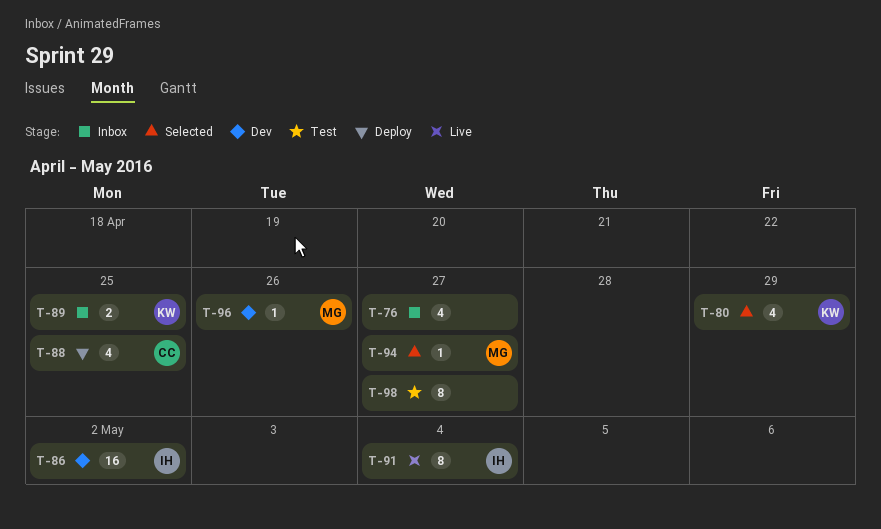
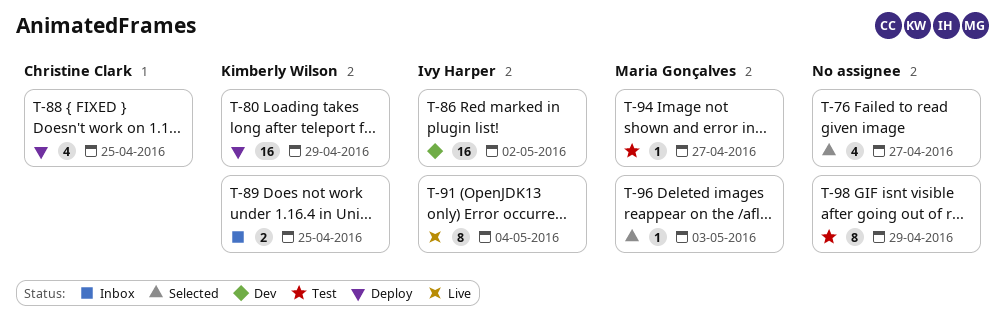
T-76, status: Inbox -> Selected
T-80, status: Selected -> Deploy
T-80, estimate: 4 -> 16
T-94, status: Selected -> Test
T-96, status: Dev -> Selected
T-96, due: Apr 26 -> May 3
T-98, due: Apr 27 -> Apr 29

